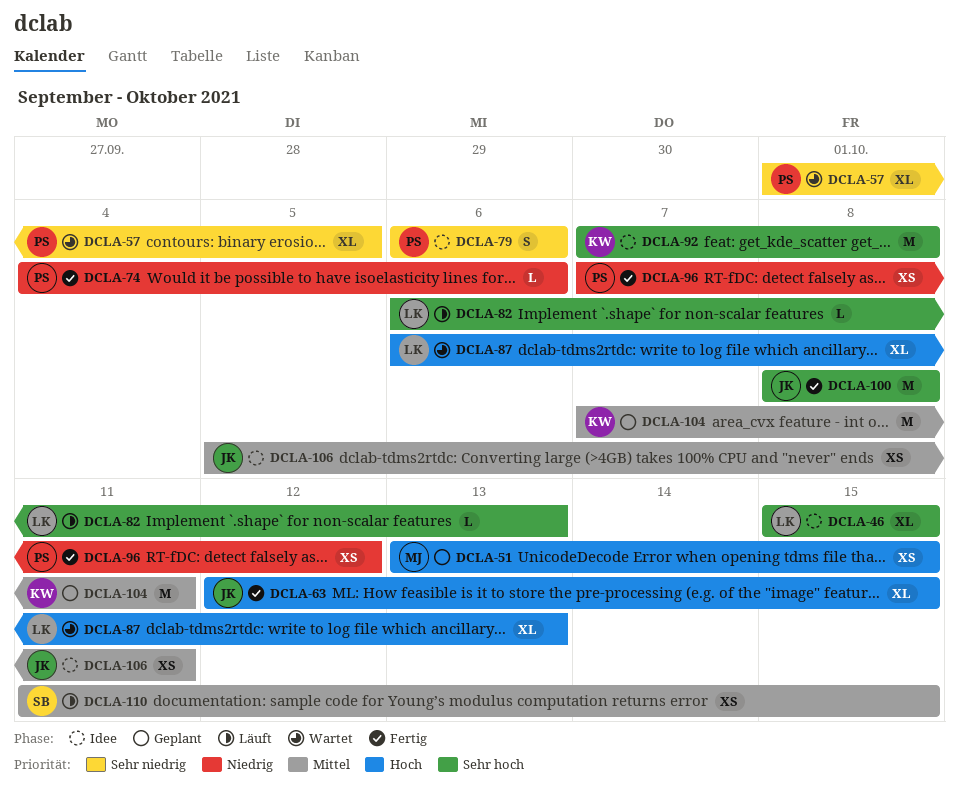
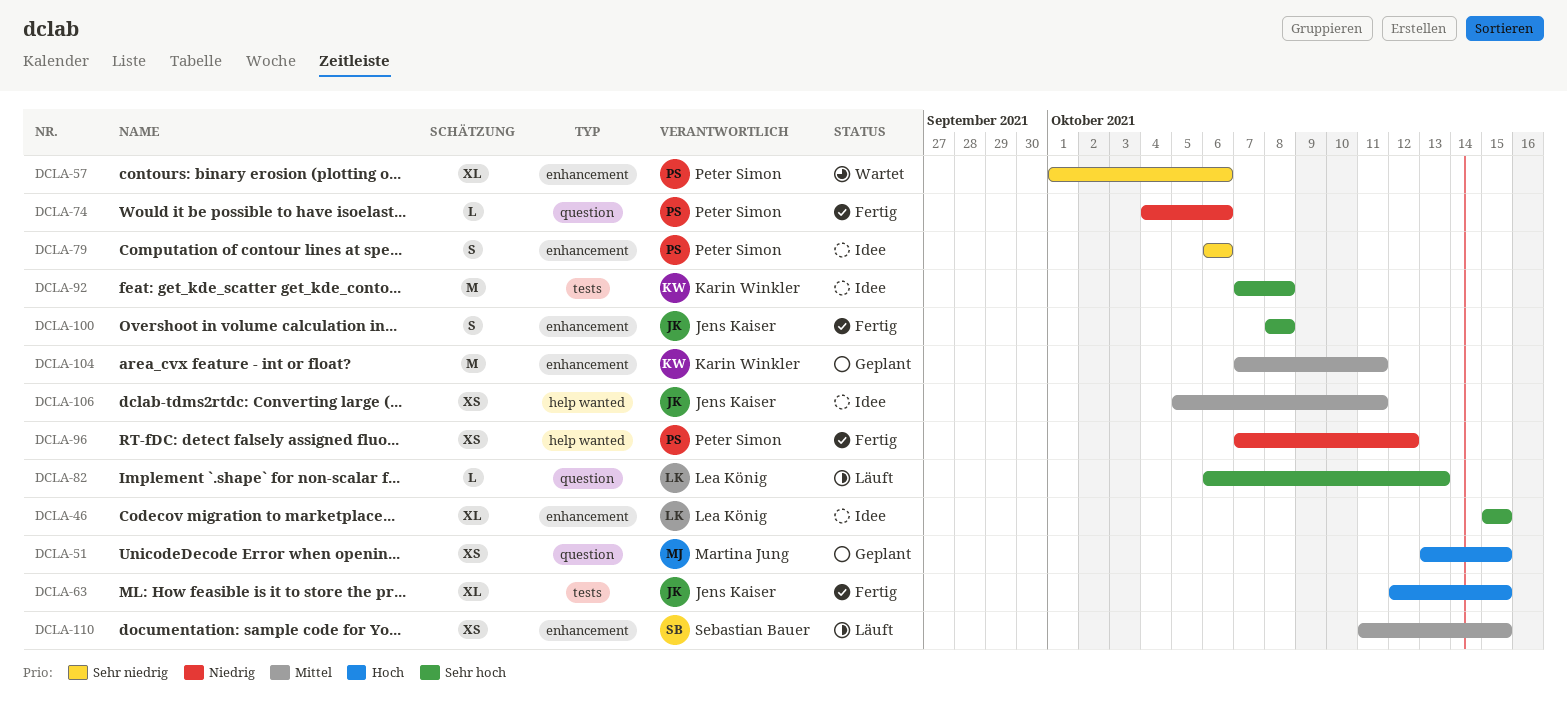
DCLA-57, due: Oct 5 -> Oct 6
DCLA-87: present -> none
DCLA-100, estimate: M -> S

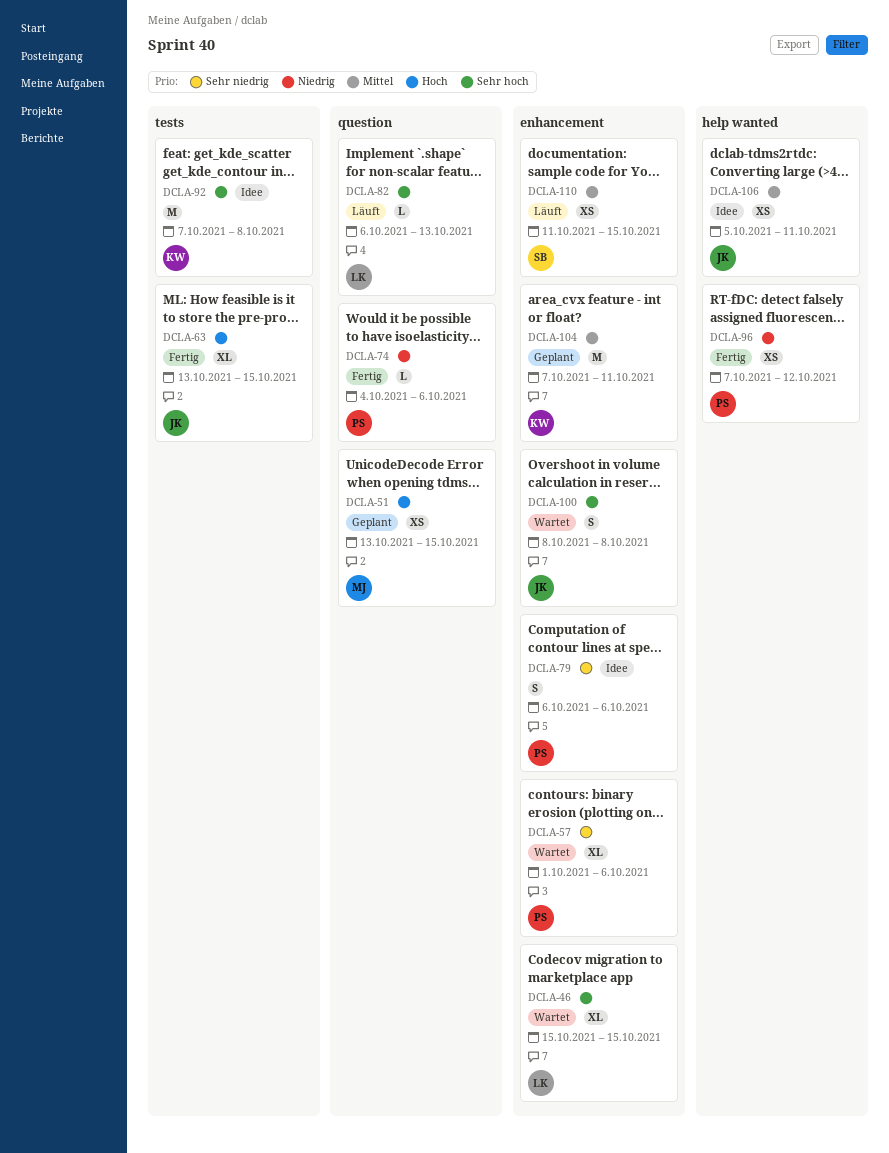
DCLA-46, status: Idee -> Wartet
DCLA-63, start: Oct 12 -> Oct 13
DCLA-100, status: Fertig -> Wartet

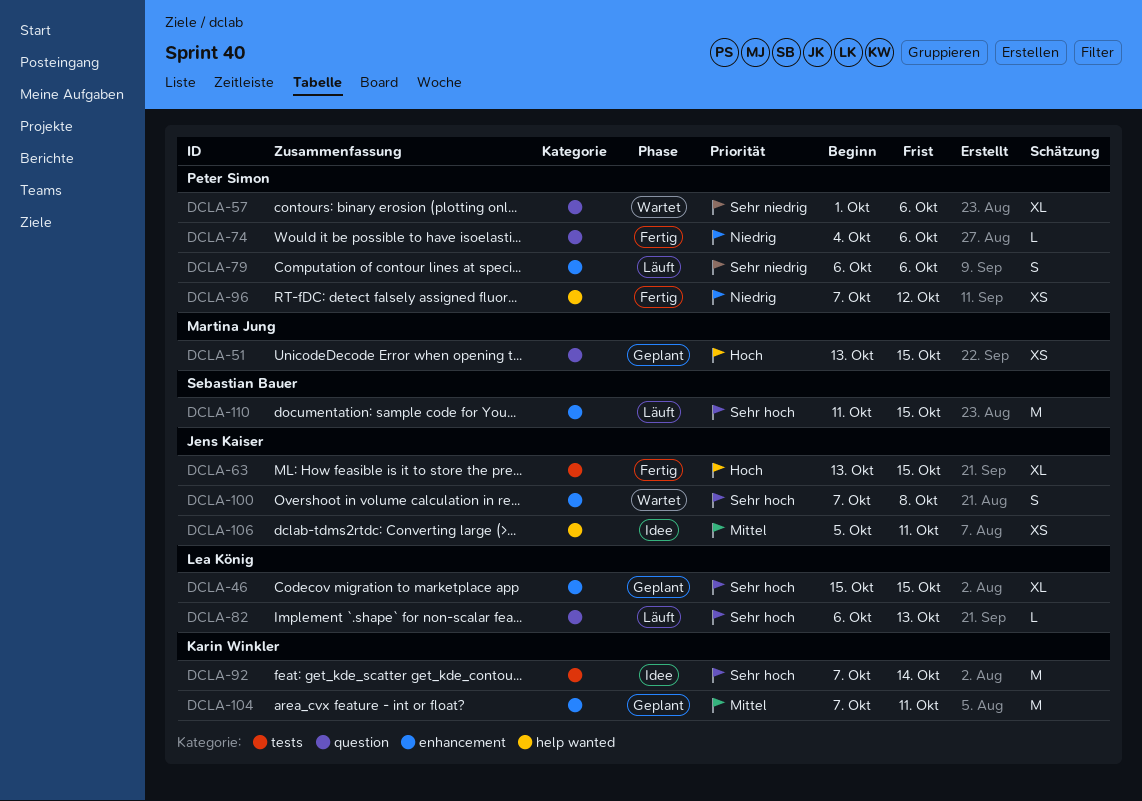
DCLA-46, status: Wartet -> Geplant
DCLA-57, label: enhancement -> question
DCLA-79, status: Idee -> Läuft
DCLA-92, due: Oct 8 -> Oct 14
DCLA-100, start: Oct 8 -> Oct 7
DCLA-110, priority: Mittel -> Sehr hoch
DCLA-110, estimate: XS -> M

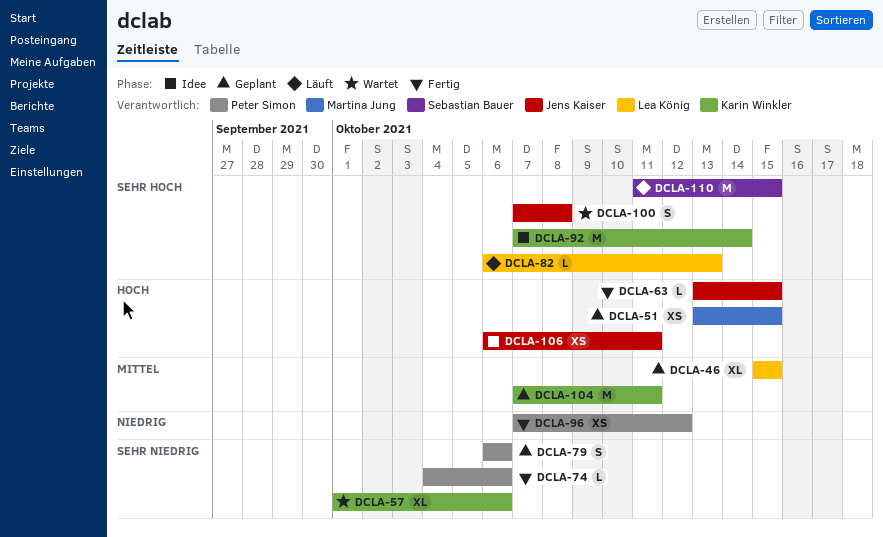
DCLA-46, priority: Sehr hoch -> Mittel
DCLA-57, owner: Peter Simon -> Karin Winkler
DCLA-63, estimate: XL -> L
DCLA-74, priority: Niedrig -> Sehr niedrig
DCLA-79, status: Läuft -> Geplant
DCLA-106, priority: Mittel -> Hoch
DCLA-106, start: Oct 5 -> Oct 6

